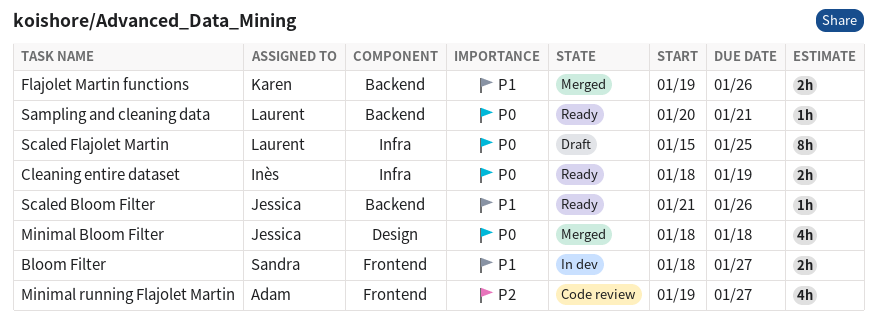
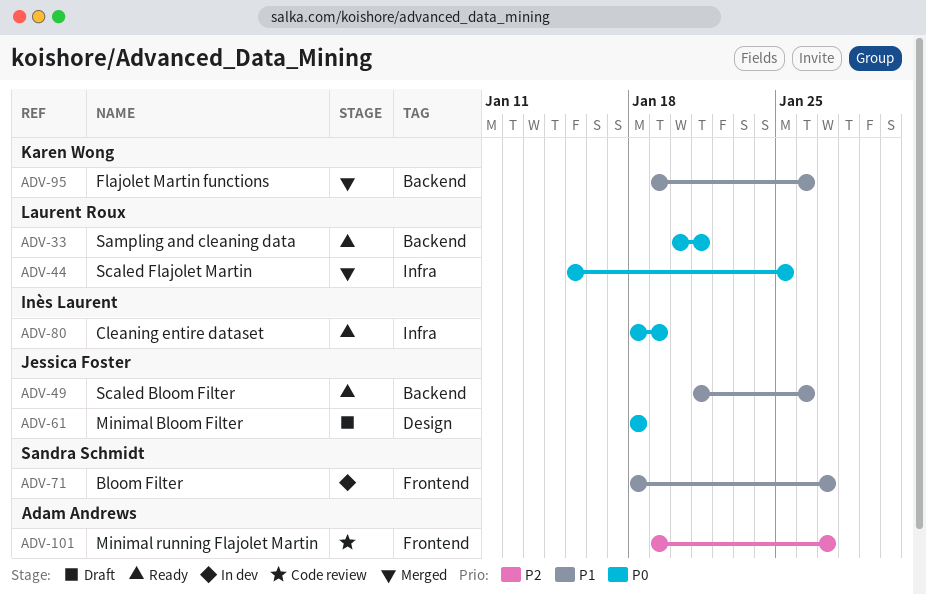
Minimal Bloom Filter, status: Merged -> Draft
Scaled Flajolet Martin, status: Draft -> Merged

